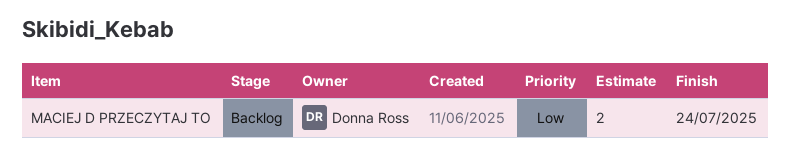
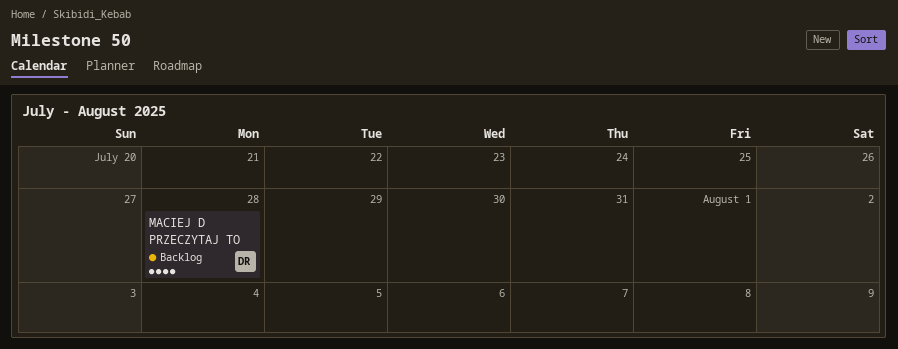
MACIEJ D PRZECZYTAJ TO, estimate: 2 -> 4
MACIEJ D PRZECZYTAJ TO, due: Jul 24 -> Jul 28

